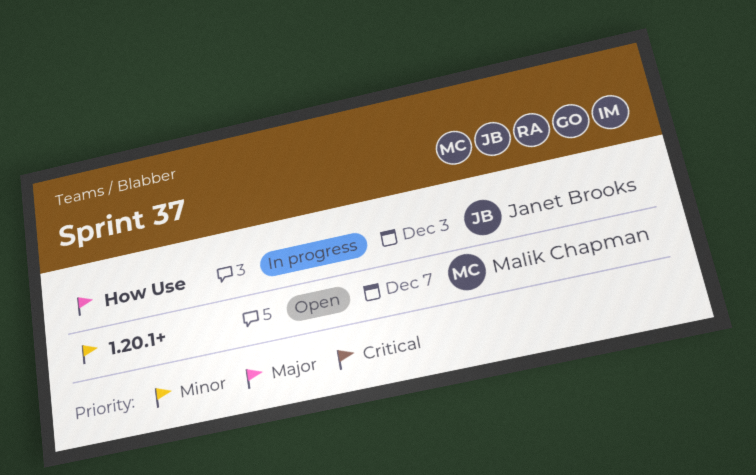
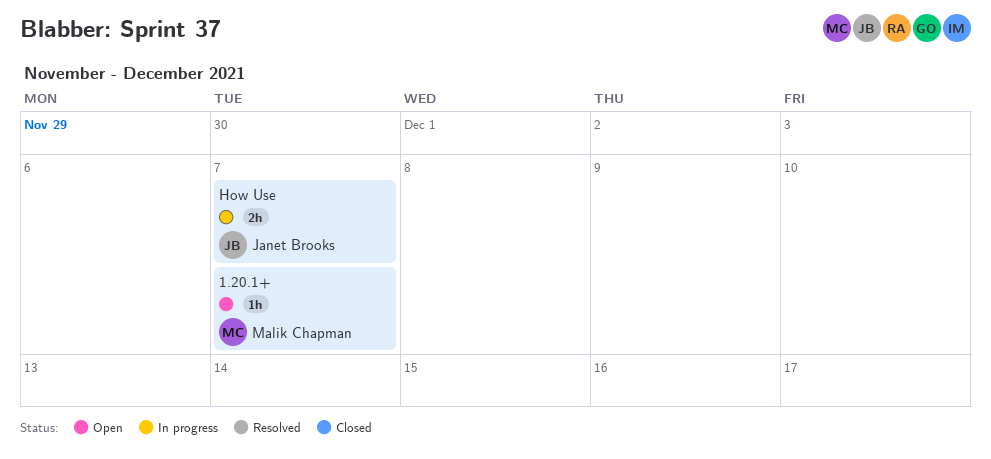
How Use, due: Dec 3 -> Dec 7

